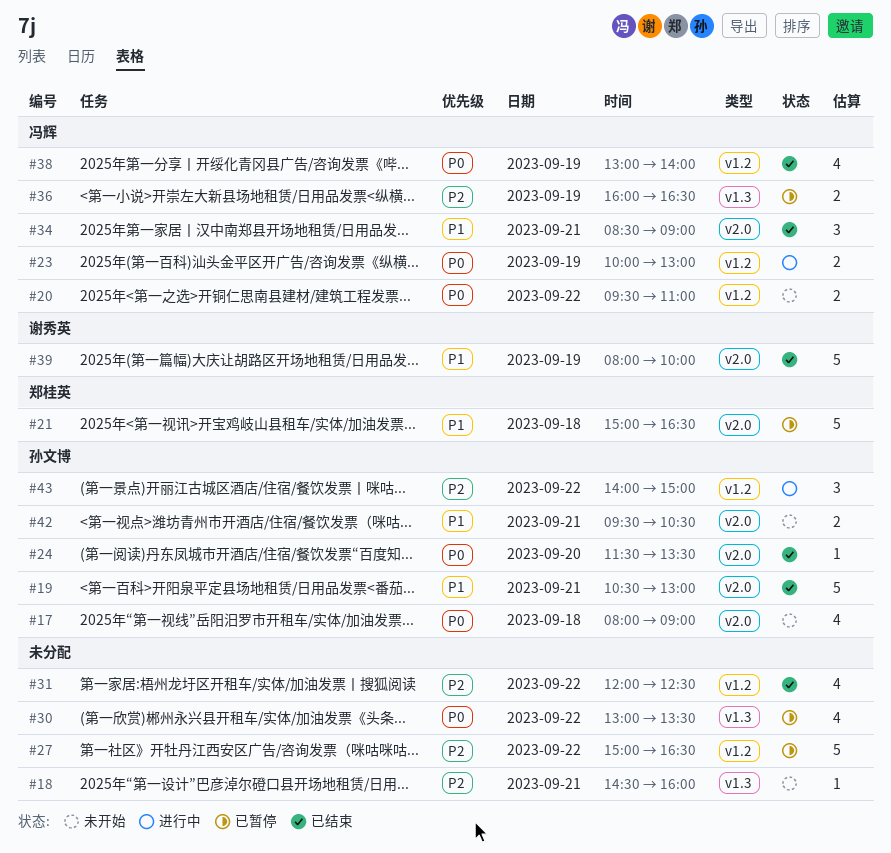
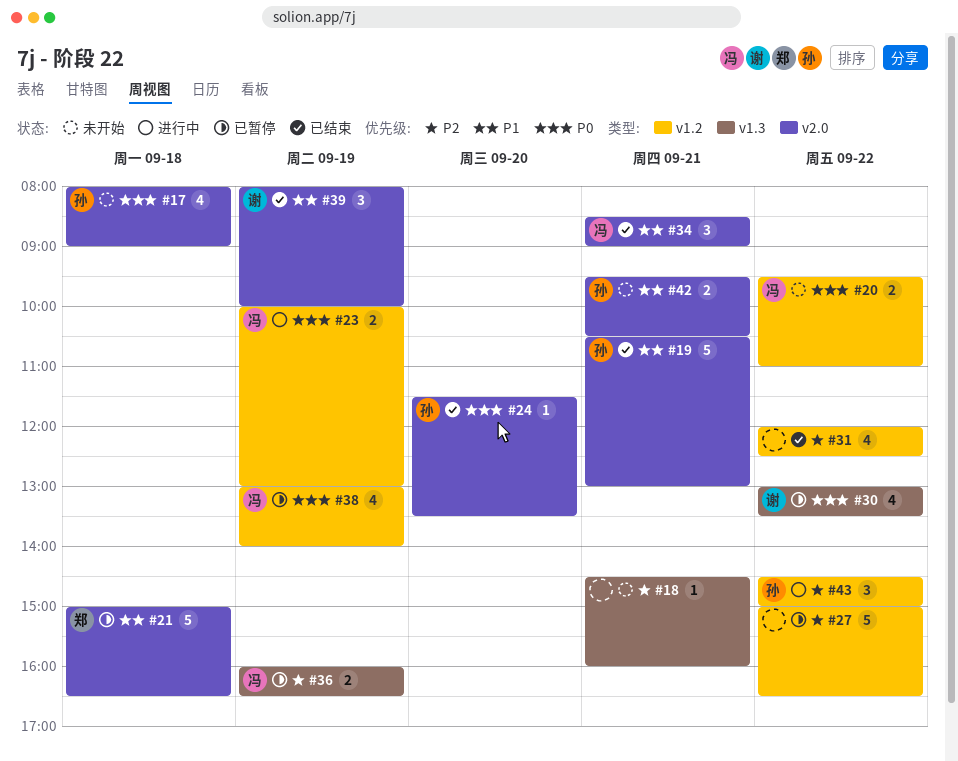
#30, owner: none -> 谢秀英
#38, status: 已结束 -> 已暂停
#39, estimate: 5 -> 3
#43, begins: 14:00 -> 14:30

